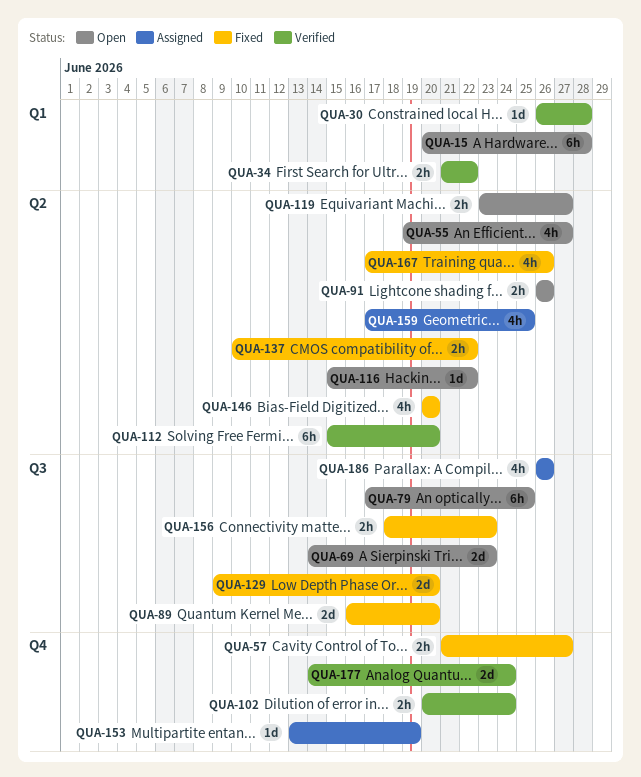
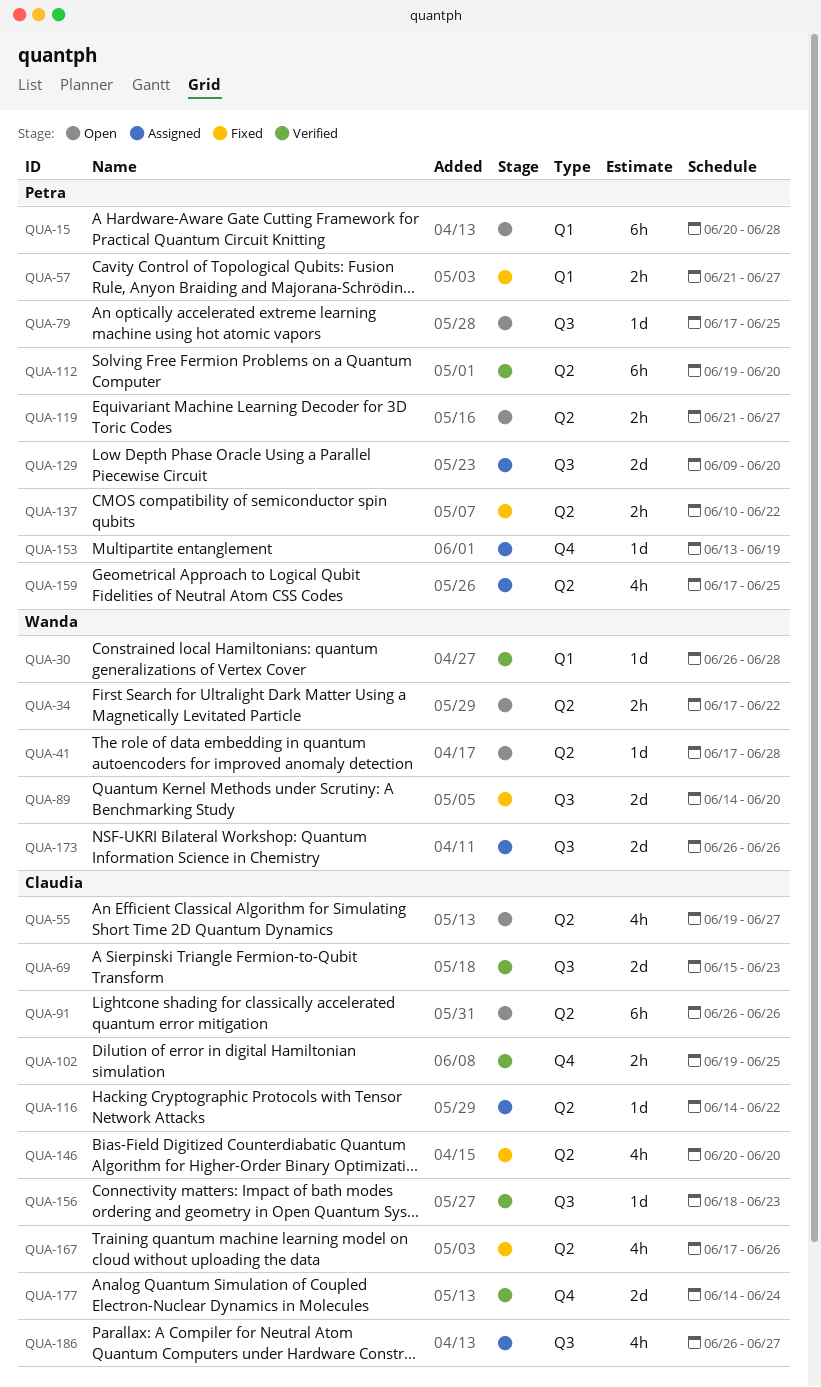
QUA-34, status: Verified -> Open
QUA-34, label: Q1 -> Q2
QUA-34, start: Jun 21 -> Jun 17
QUA-41: none -> present
QUA-57, label: Q4 -> Q1
QUA-69, status: Open -> Verified
QUA-69, start: Jun 14 -> Jun 15
QUA-79, estimate: 6h -> 1d
QUA-89, start: Jun 16 -> Jun 14
QUA-91, estimate: 2h -> 6h
QUA-102, start: Jun 20 -> Jun 19
QUA-102, due: Jun 24 -> Jun 25
QUA-112, start: Jun 15 -> Jun 19
QUA-116, status: Open -> Assigned
QUA-116, start: Jun 15 -> Jun 14
QUA-119, start: Jun 23 -> Jun 21
QUA-129, status: Fixed -> Assigned
QUA-156, status: Fixed -> Verified
QUA-156, estimate: 2h -> 1d
QUA-173: none -> present
QUA-186, due: Jun 26 -> Jun 27

